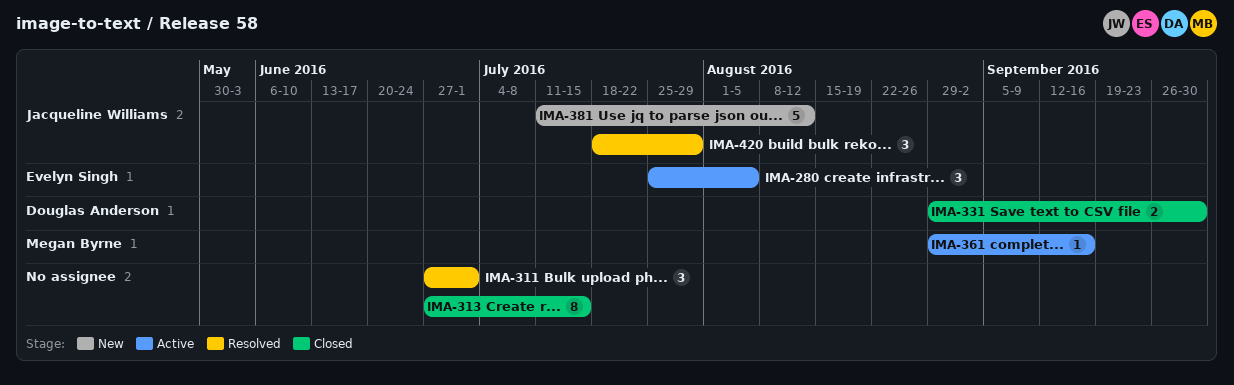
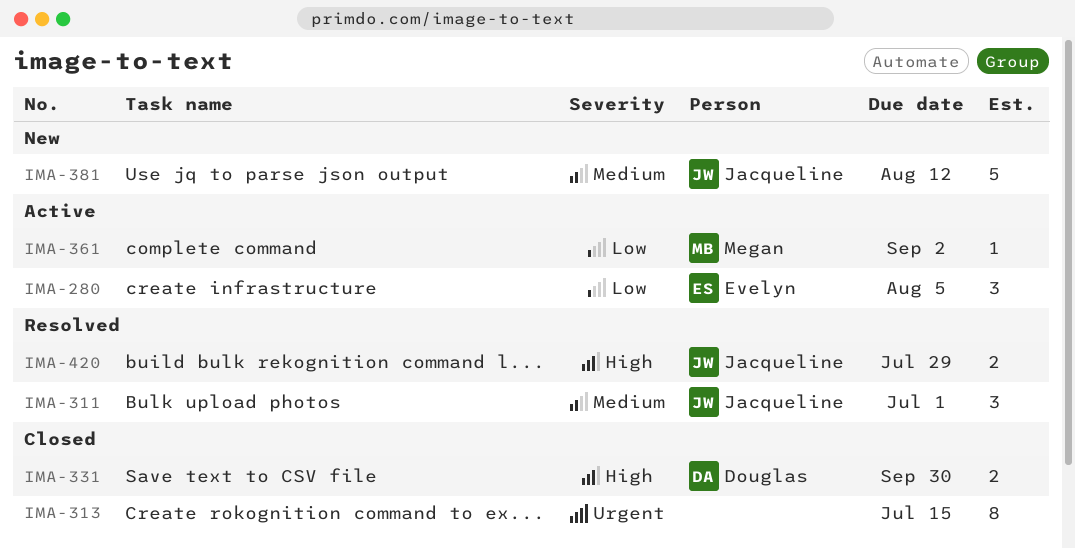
IMA-311, owner: none -> Jacqueline Williams
IMA-361, due: Sep 16 -> Sep 2
IMA-420, estimate: 3 -> 2

